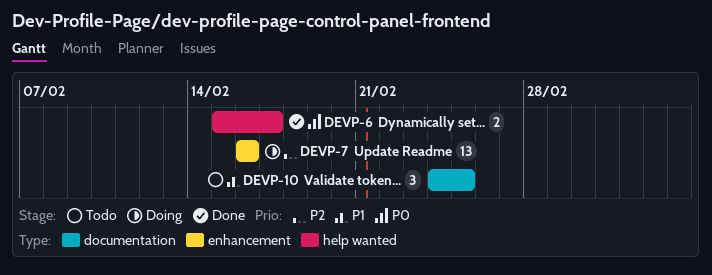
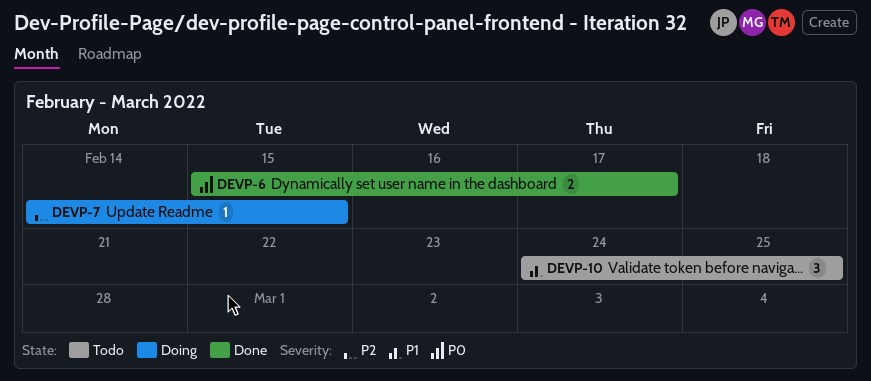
DEVP-7, estimate: 13 -> 1
DEVP-7, start: Feb 16 -> Feb 14
DEVP-7, due: Feb 16 -> Feb 15

